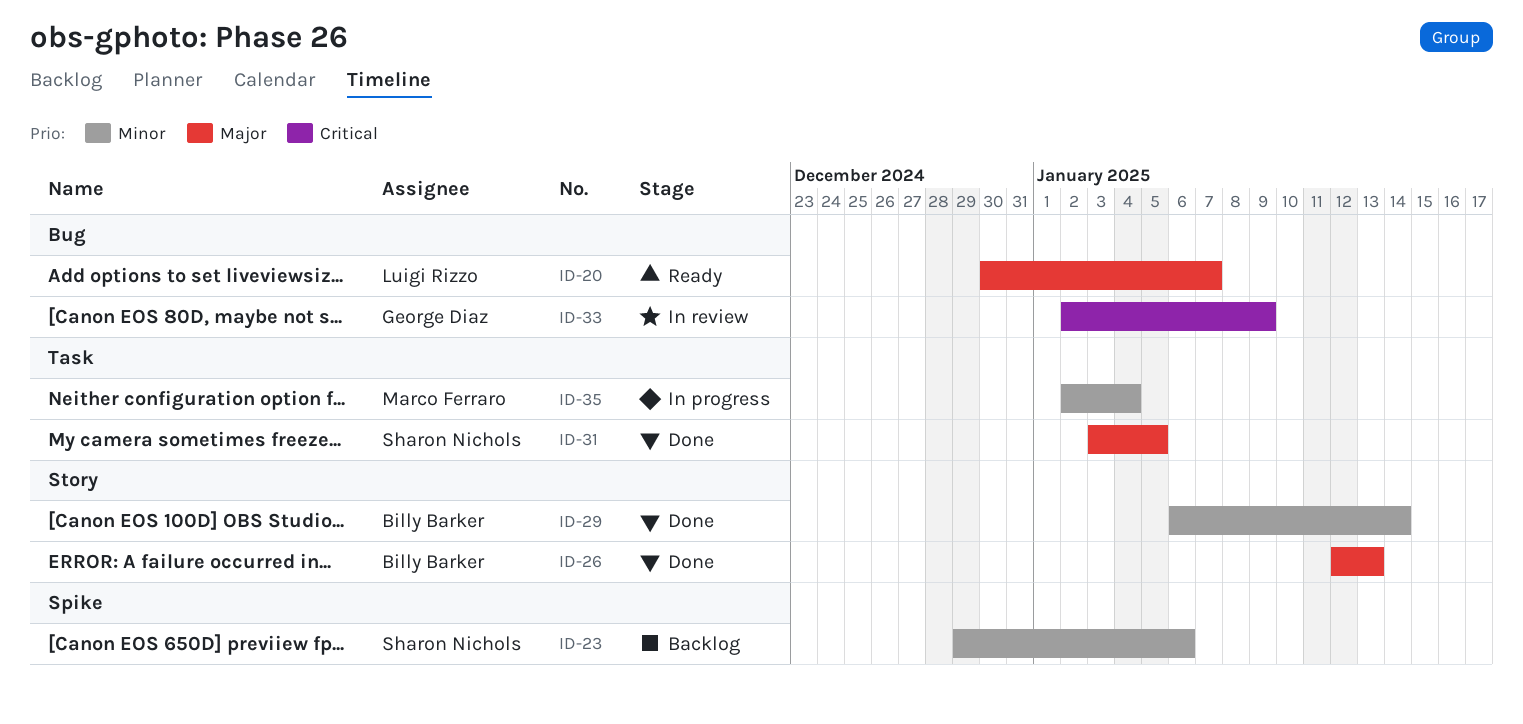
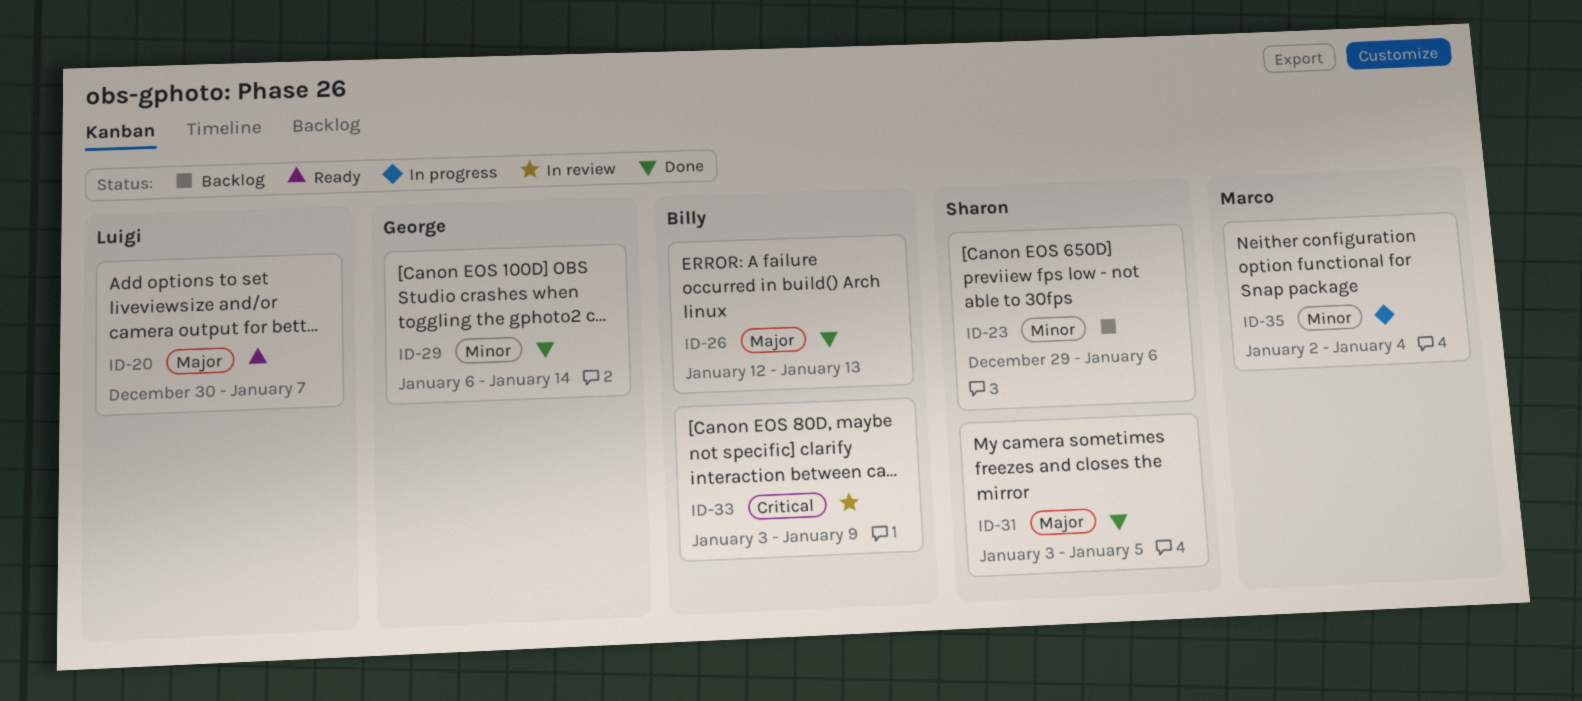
ID-29, owner: Billy Barker -> George Diaz
ID-33, owner: George Diaz -> Billy Barker
ID-33, start: Jan 2 -> Jan 3

